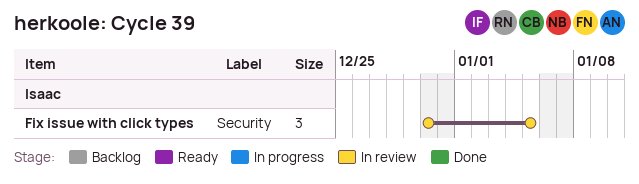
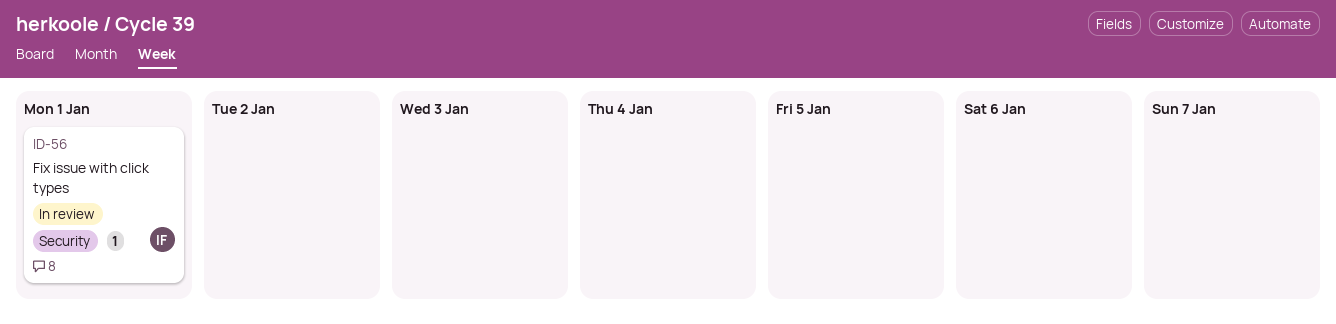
Fix issue with click types, estimate: 3 -> 1
Fix issue with click types, due: Jan 5 -> Jan 1

